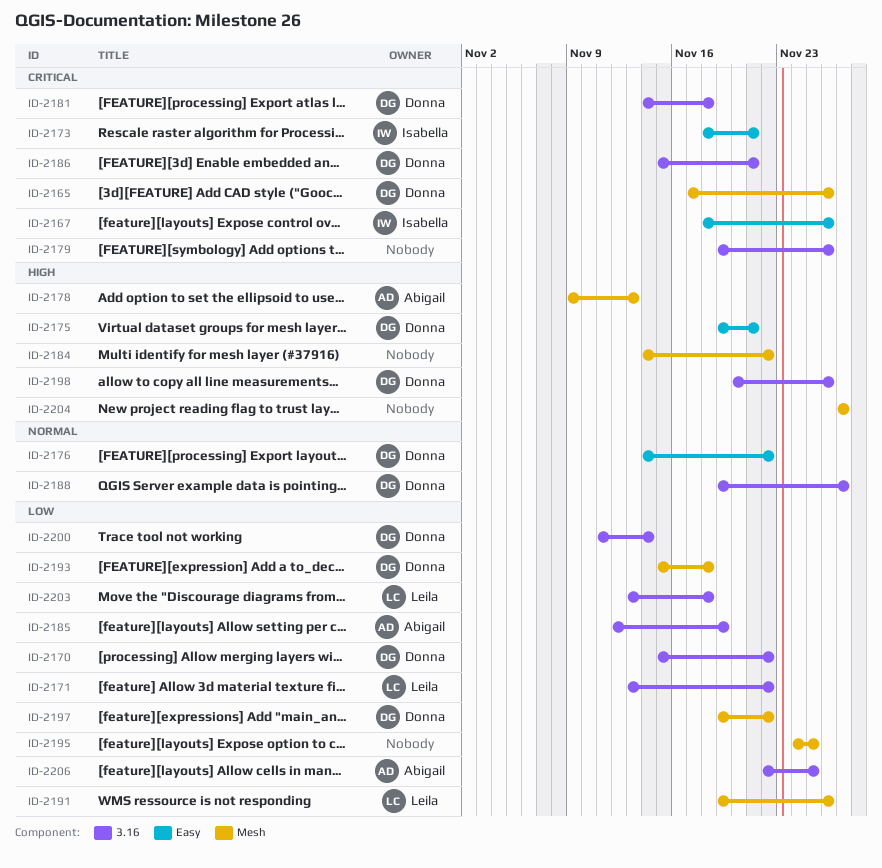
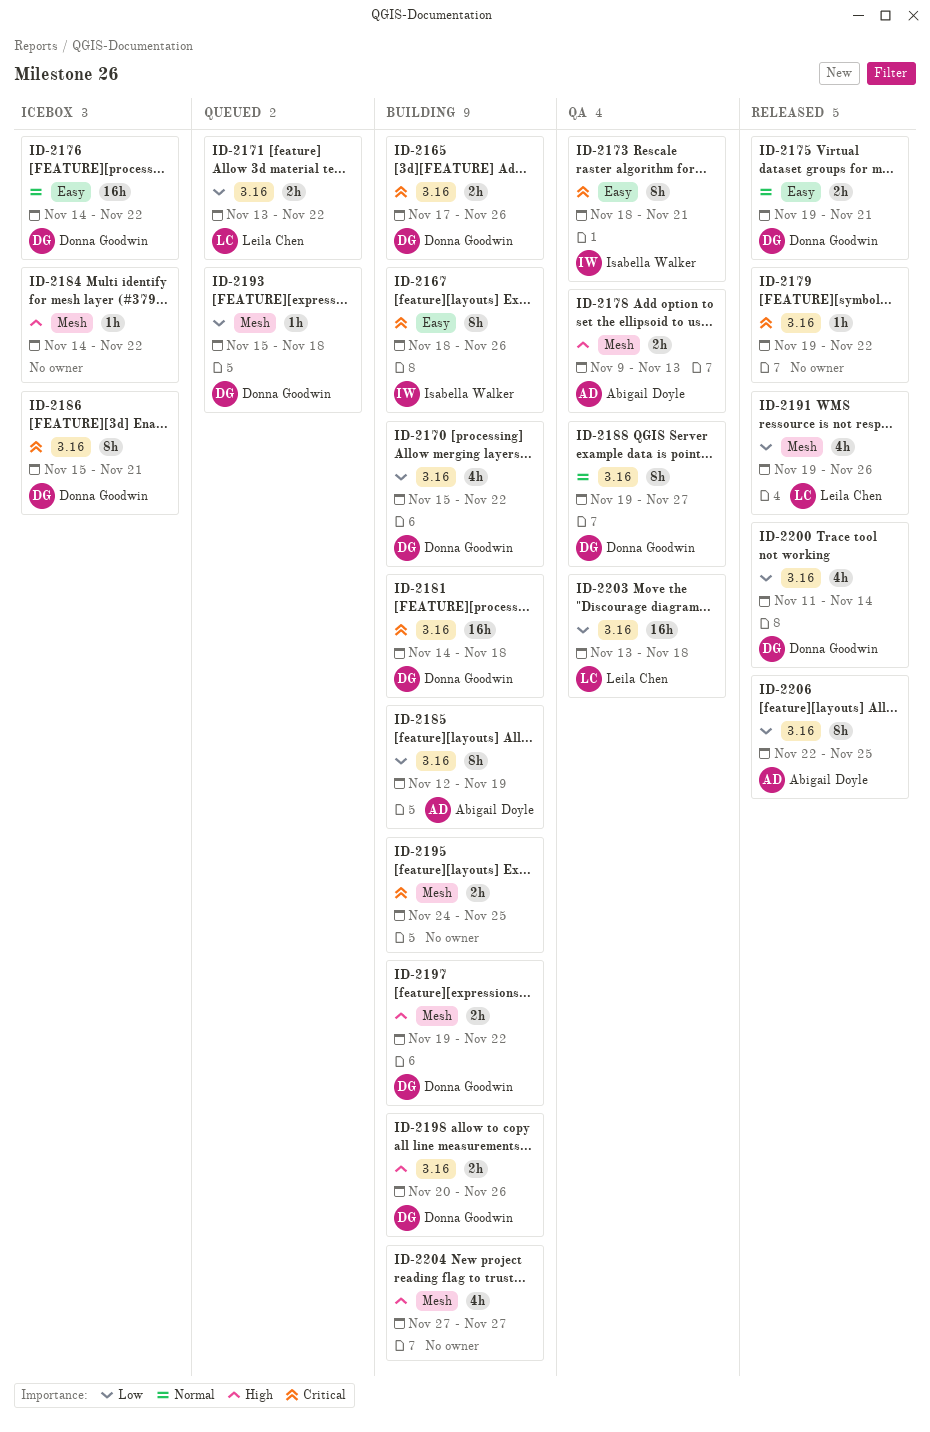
ID-2165, label: Mesh -> 3.16
ID-2175, priority: High -> Normal
ID-2179, due: Nov 26 -> Nov 22
ID-2195, priority: Low -> Critical
ID-2197, priority: Low -> High

